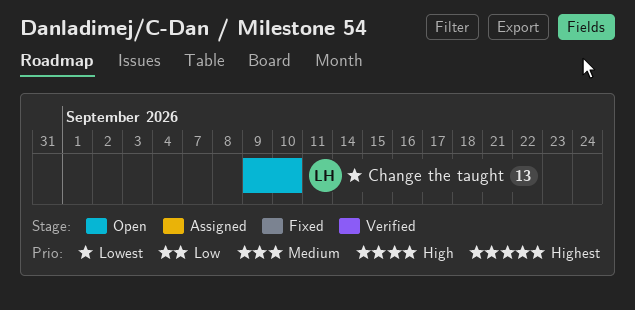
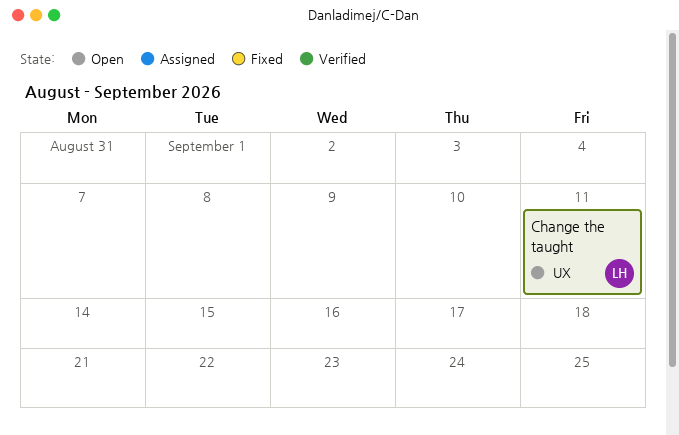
Change the taught, due: Sep 10 -> Sep 11

